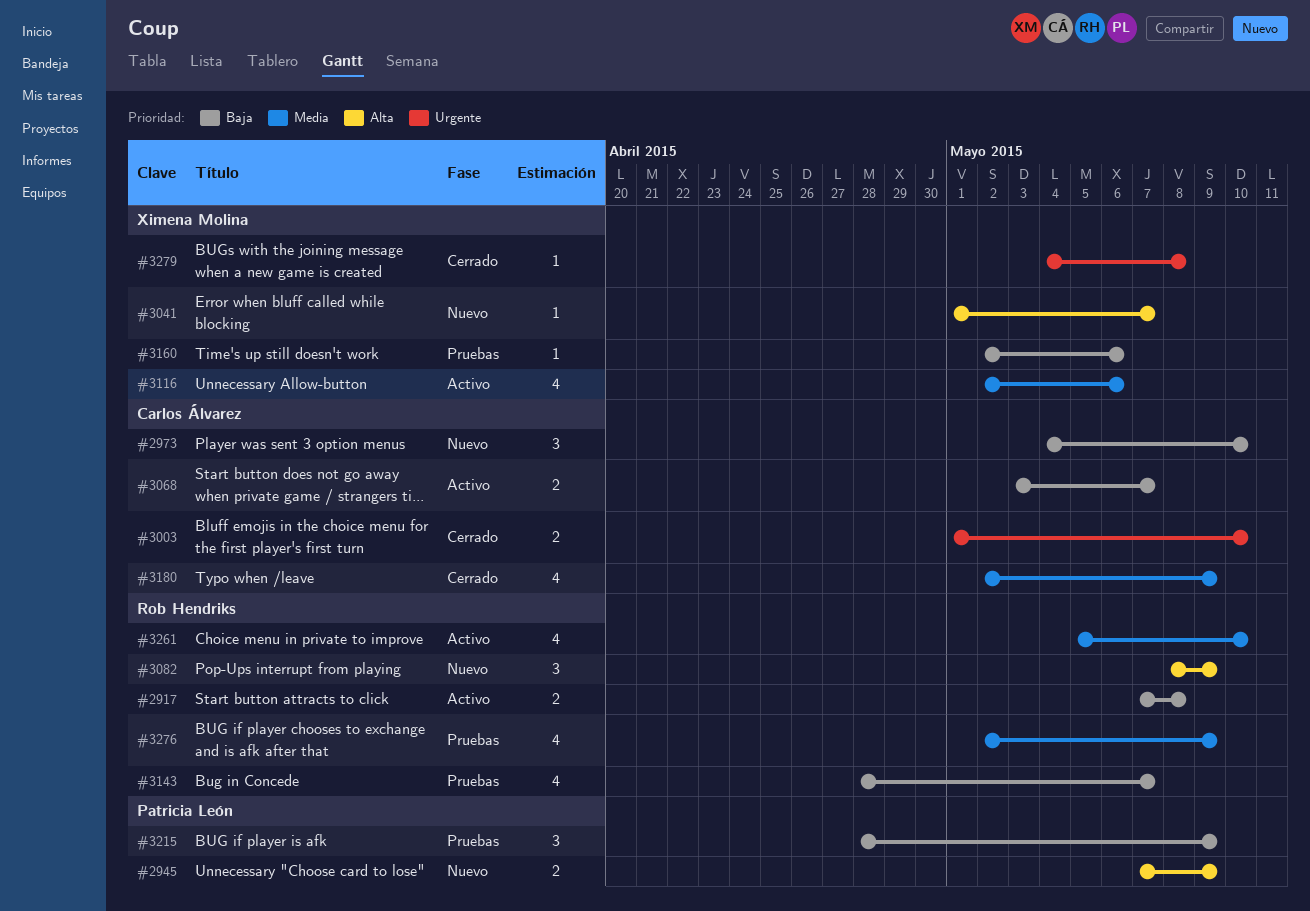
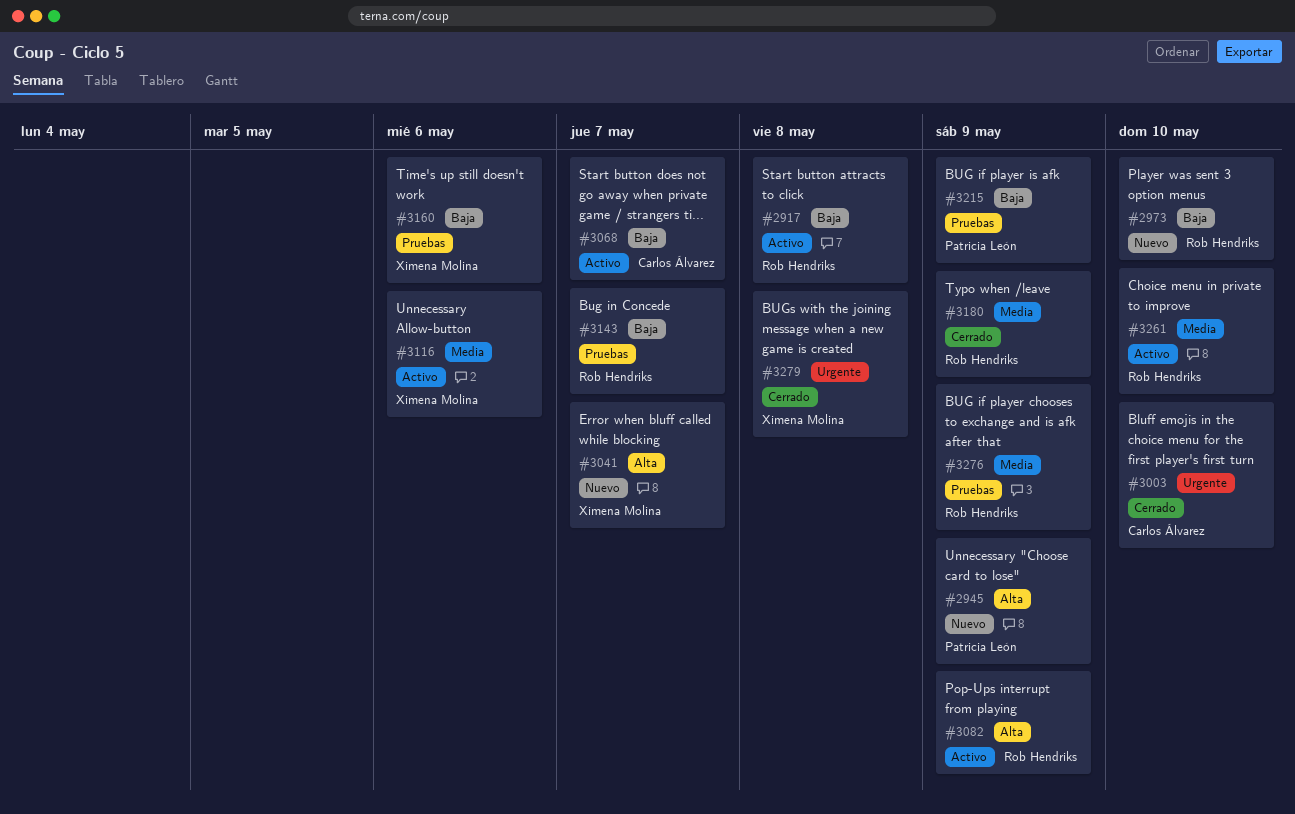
#2973, owner: Carlos Álvarez -> Rob Hendriks
#3082, status: Nuevo -> Activo
#3180, owner: Carlos Álvarez -> Rob Hendriks

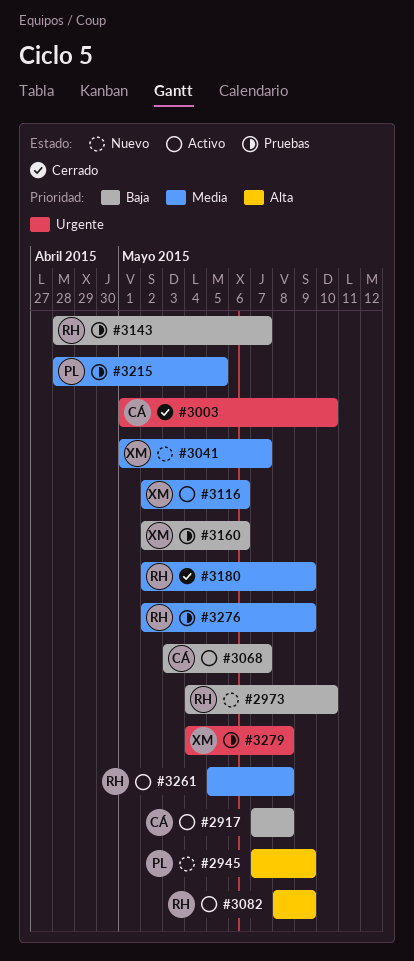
#2917, owner: Rob Hendriks -> Carlos Álvarez
#3041, priority: Alta -> Media
#3215, priority: Baja -> Media
#3215, due: May 9 -> May 5
#3261, due: May 10 -> May 8
#3279, status: Cerrado -> Pruebas

